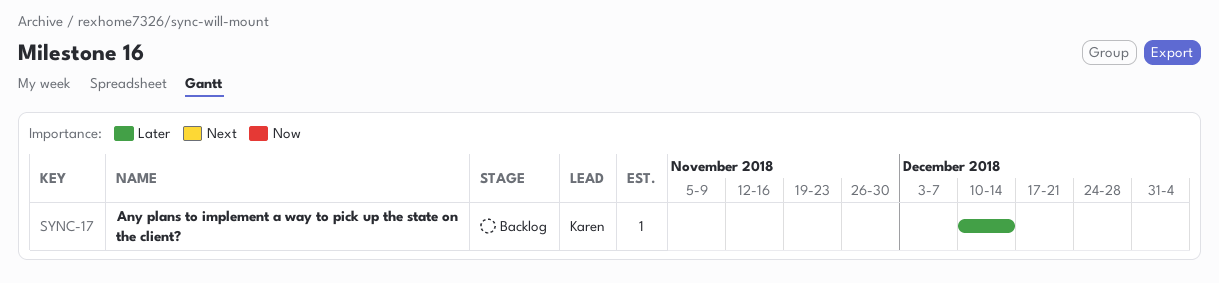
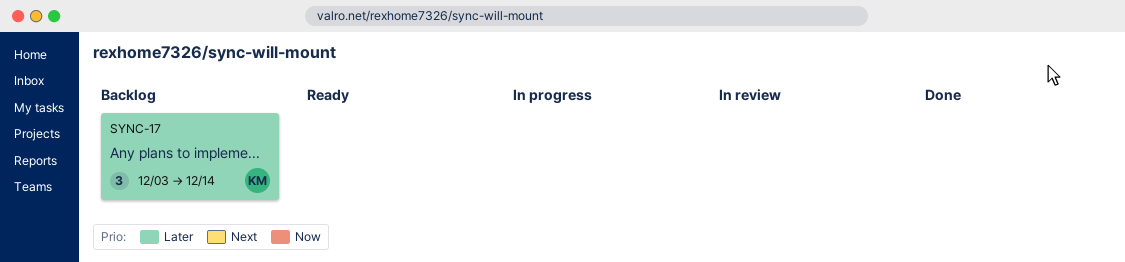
SYNC-17, estimate: 1 -> 3
SYNC-17, start: Dec 10 -> Dec 3

